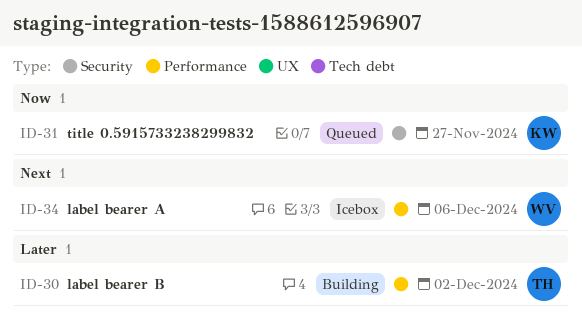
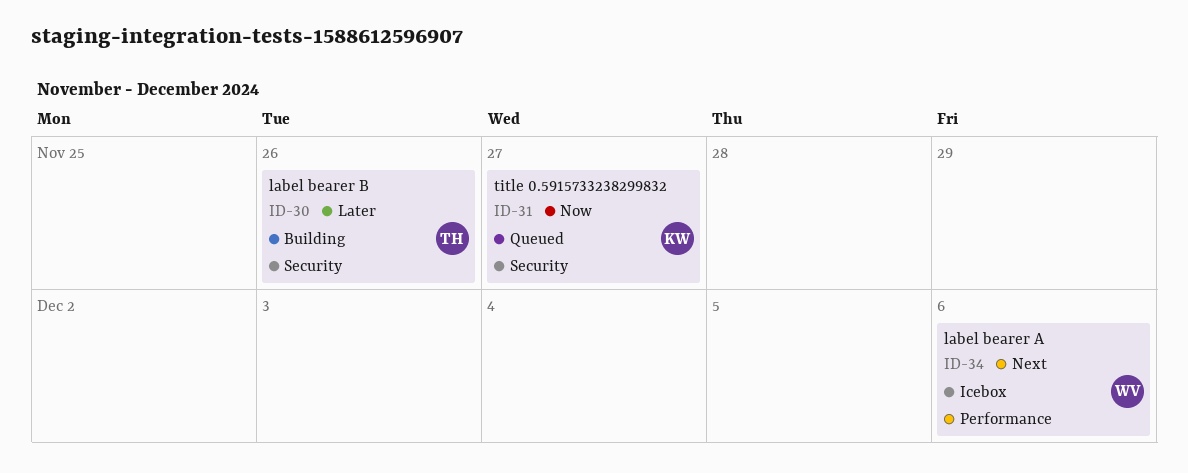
ID-30, label: Performance -> Security
ID-30, due: Dec 2 -> Nov 26

